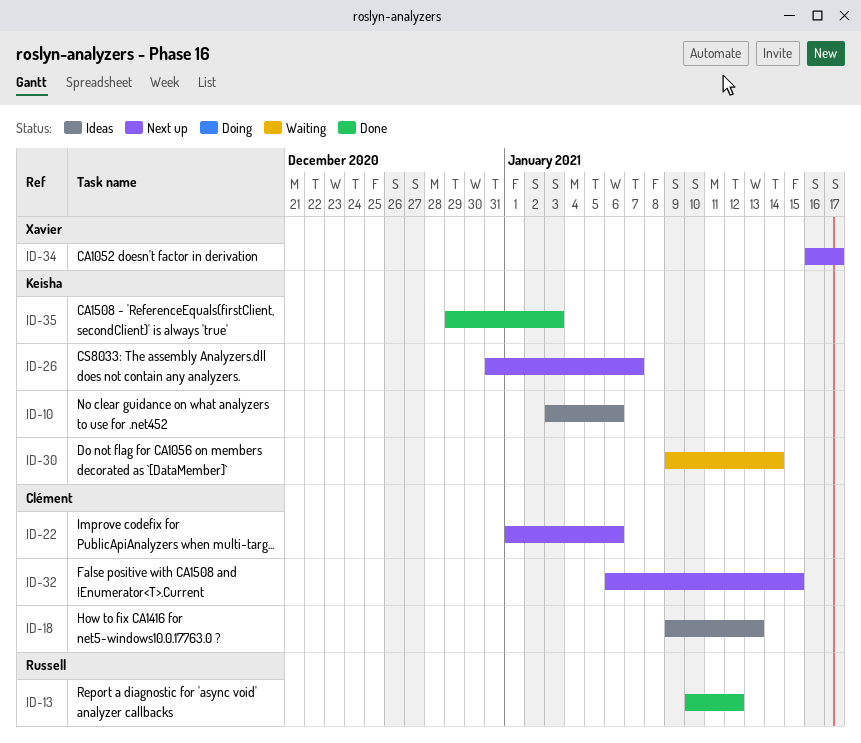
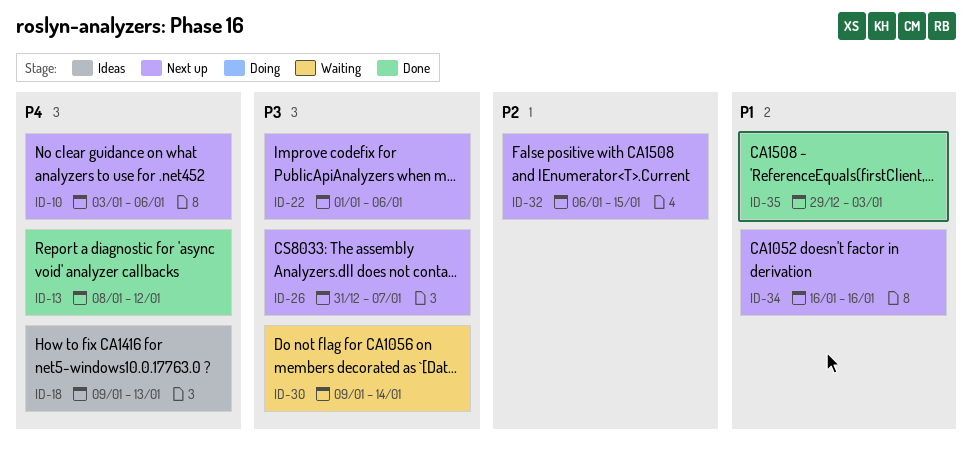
ID-10, status: Ideas -> Next up
ID-13, start: Jan 10 -> Jan 8
ID-34, due: Jan 17 -> Jan 16

